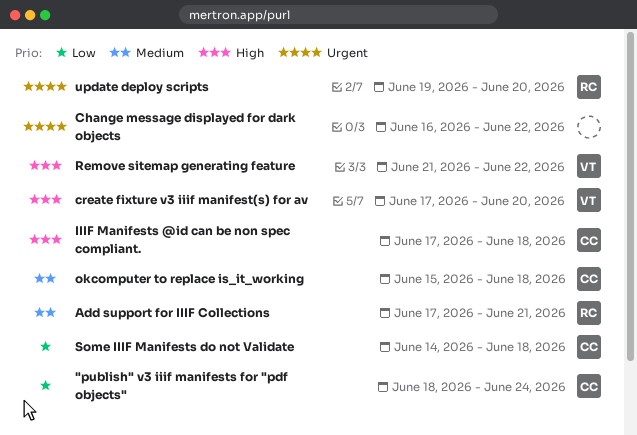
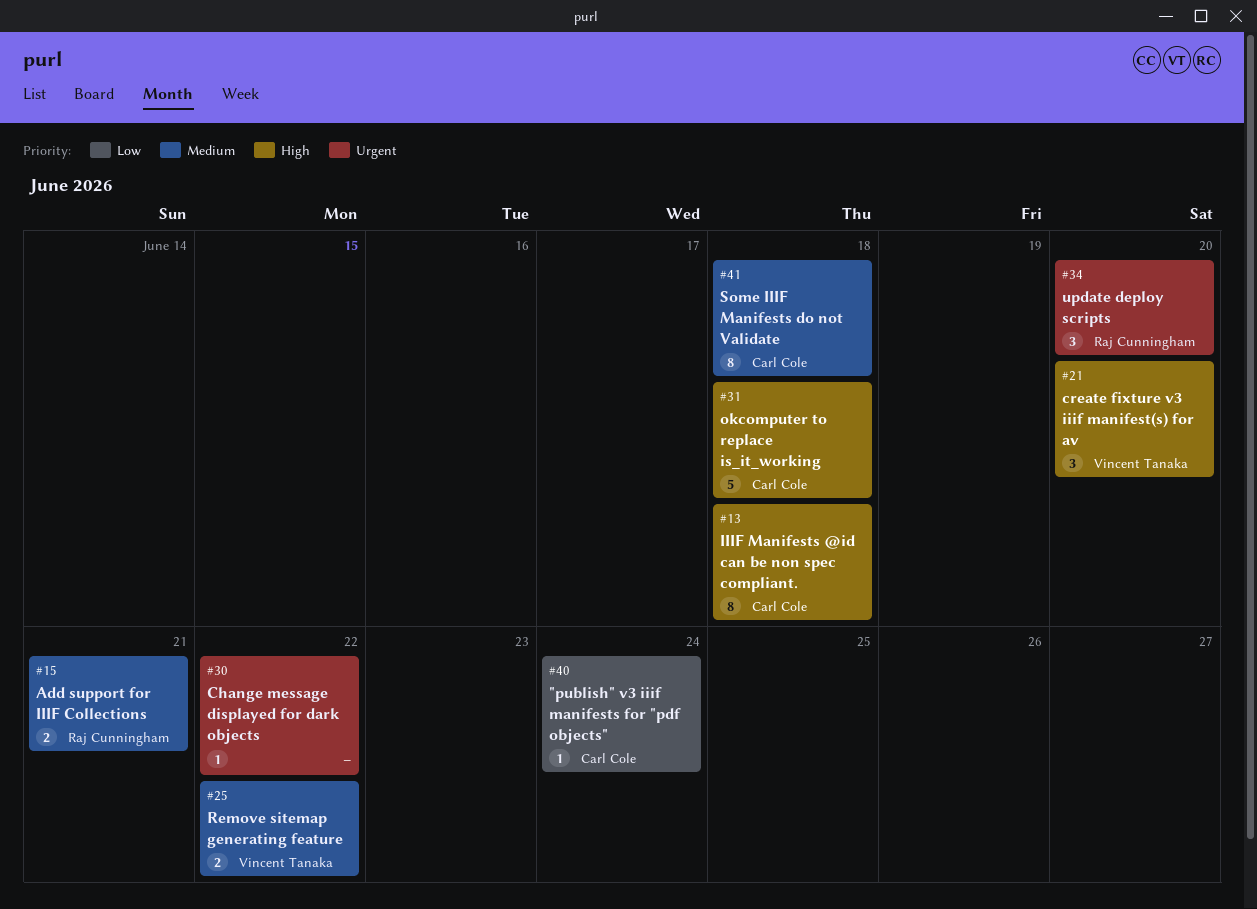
okcomputer to replace is_it_working, priority: Medium -> High
Remove sitemap generating feature, priority: High -> Medium
Some IIIF Manifests do not Validate, priority: Low -> Medium

